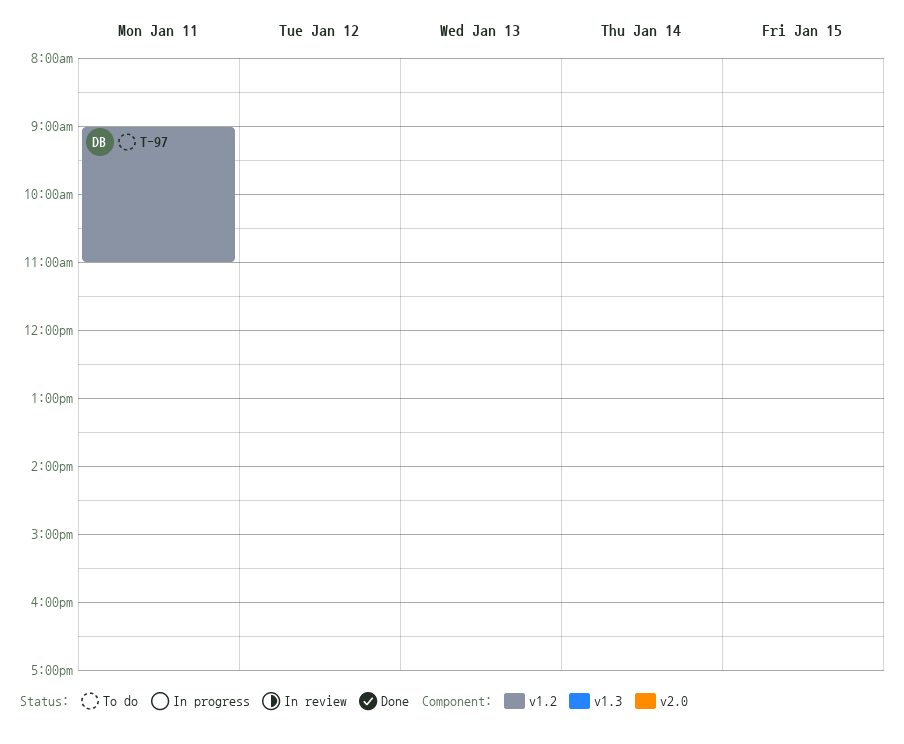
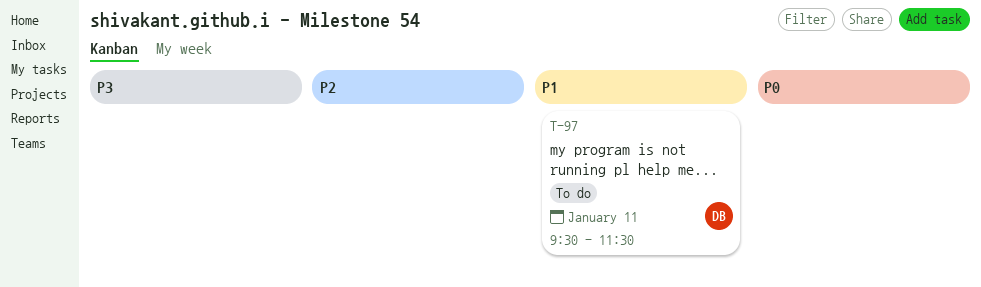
T-97, begins: 09:00 -> 09:30
T-97, ends: 11:00 -> 11:30

